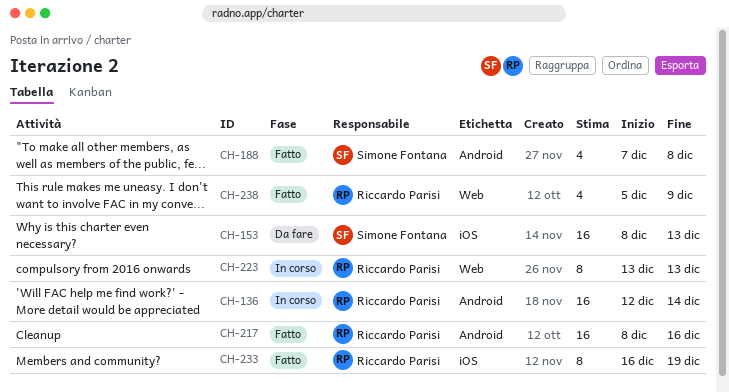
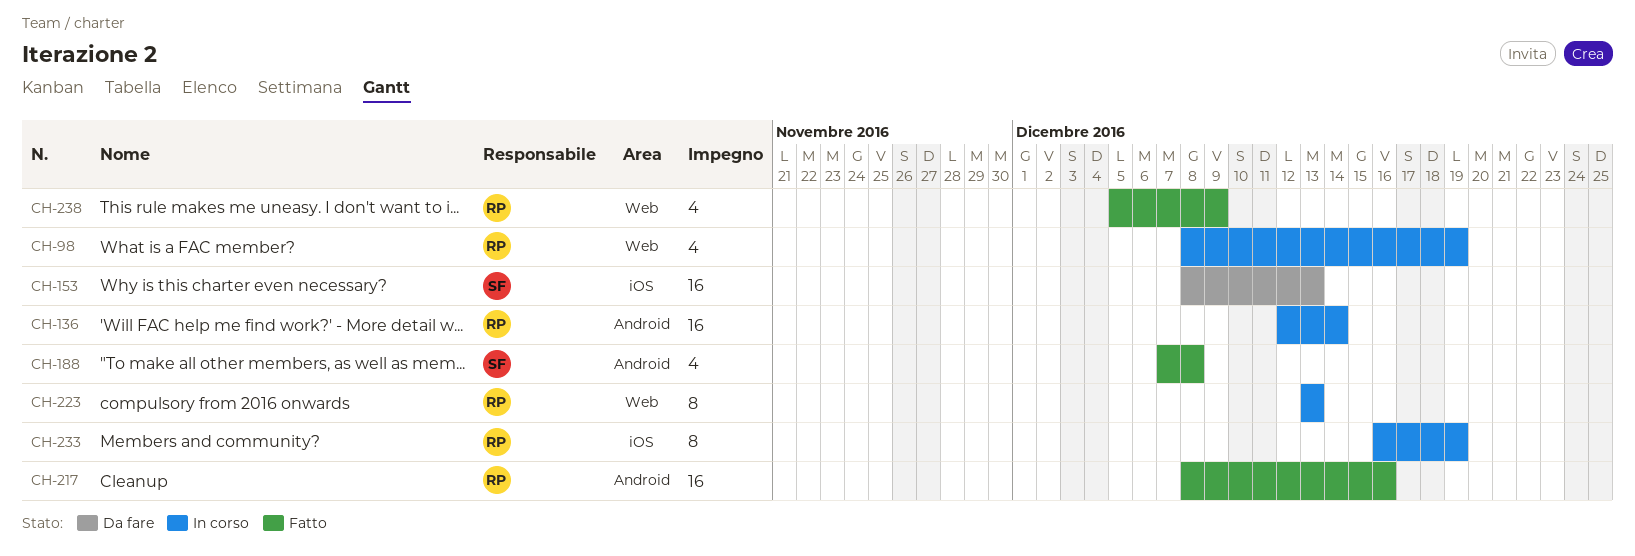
CH-98: none -> present
CH-233, status: Fatto -> In corso

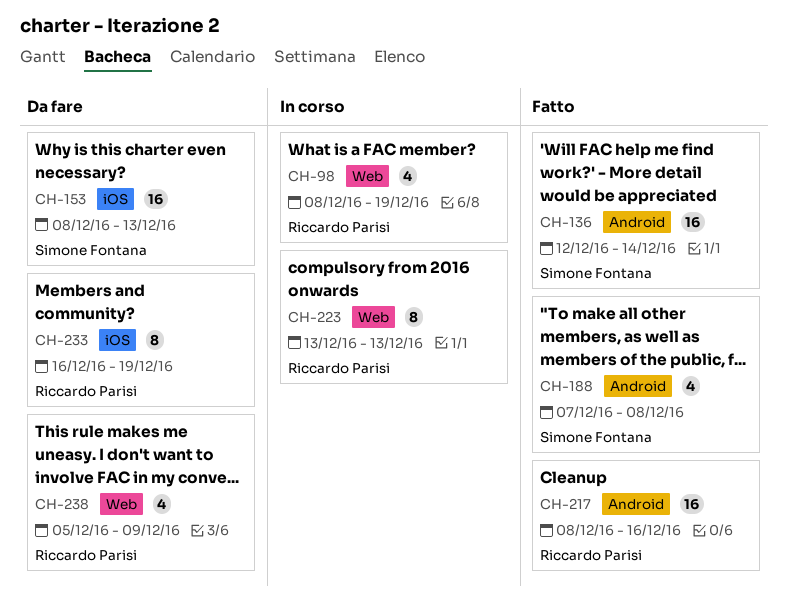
CH-136, status: In corso -> Fatto
CH-136, owner: Riccardo Parisi -> Simone Fontana
CH-233, status: In corso -> Da fare
CH-238, status: Fatto -> Da fare

